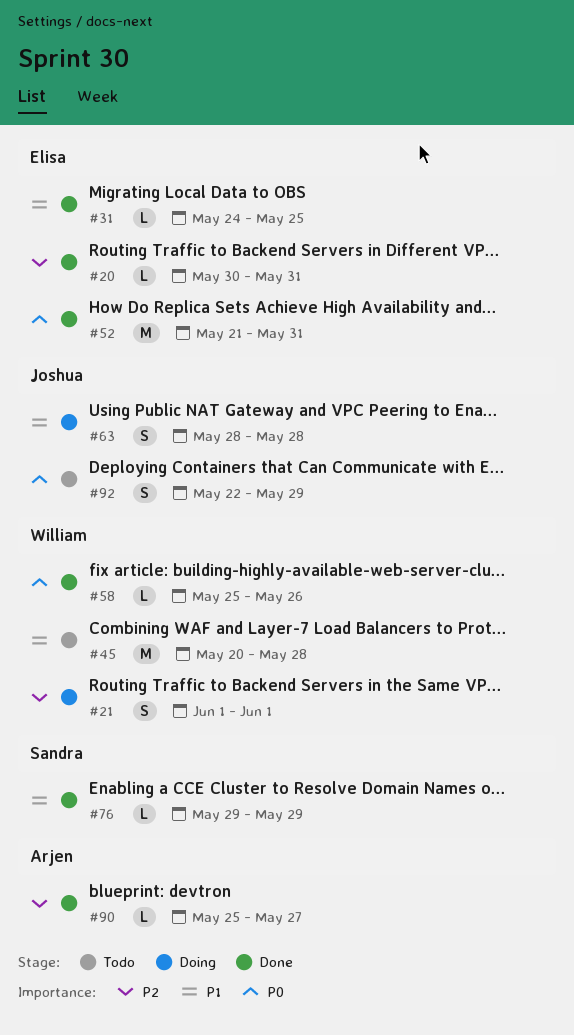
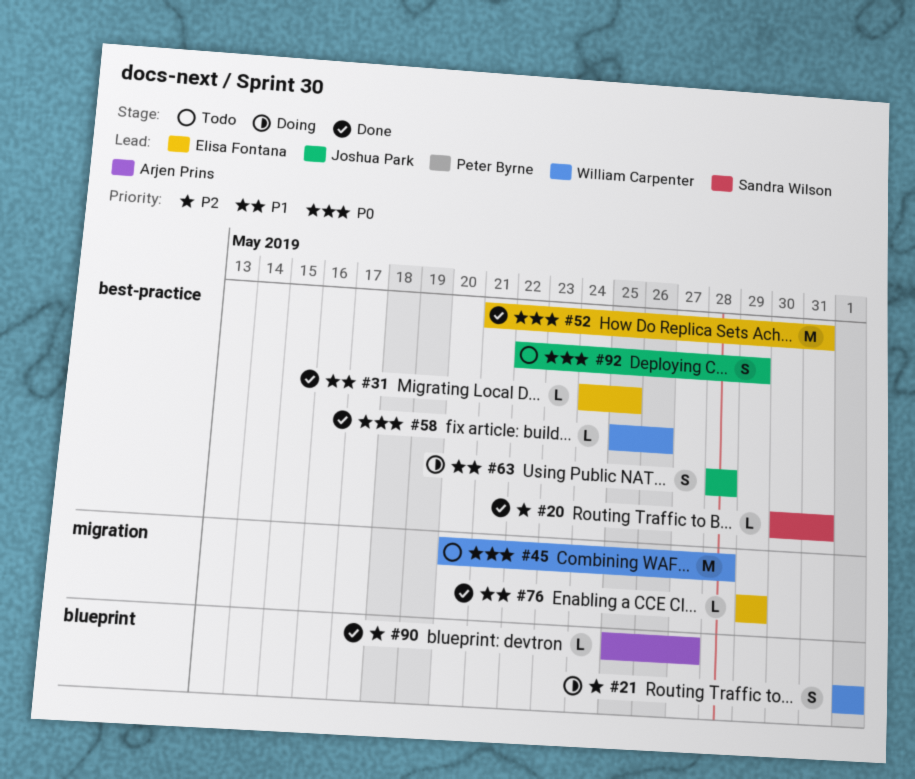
#20, owner: Elisa Fontana -> Sandra Wilson
#45, priority: P1 -> P0
#76, owner: Sandra Wilson -> Elisa Fontana

